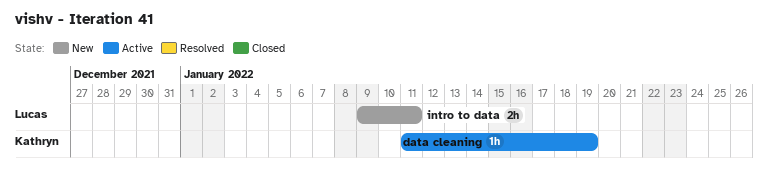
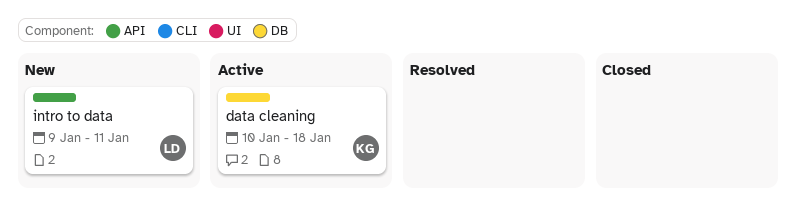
data cleaning, start: Jan 11 -> Jan 10
data cleaning, due: Jan 19 -> Jan 18

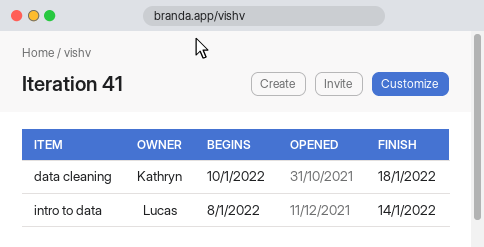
intro to data, start: Jan 9 -> Jan 8
intro to data, due: Jan 11 -> Jan 14

